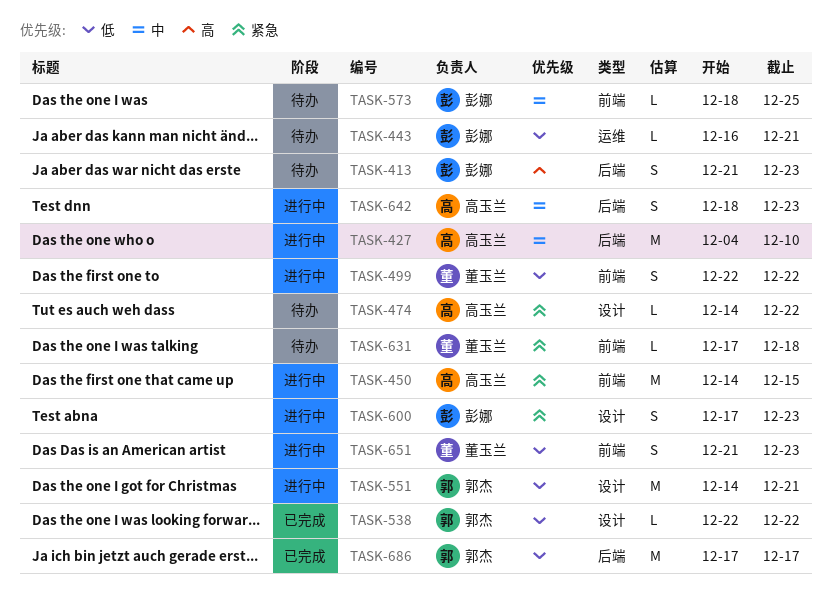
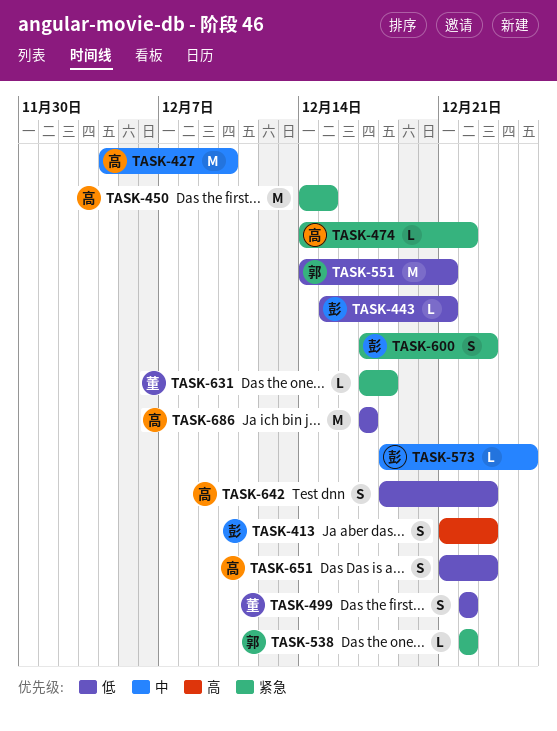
TASK-443, start: Dec 16 -> Dec 15
TASK-538, priority: 低 -> 紧急
TASK-642, priority: 中 -> 低
TASK-651, owner: 董玉兰 -> 高玉兰
TASK-686, owner: 郭杰 -> 高玉兰

